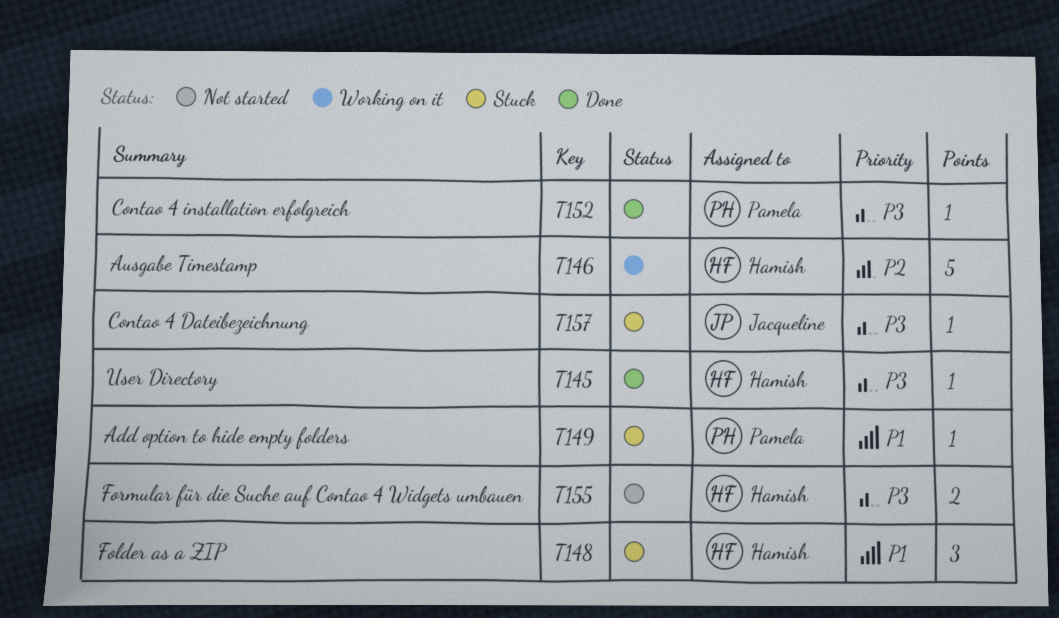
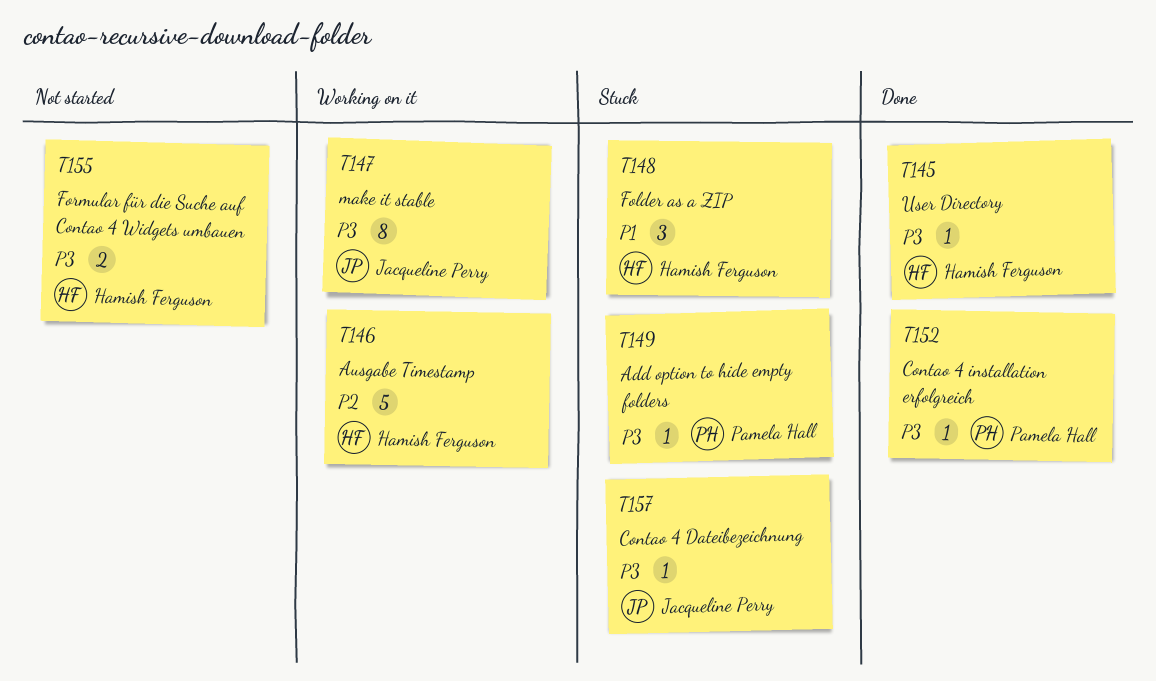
T147: none -> present
T149, priority: P1 -> P3

